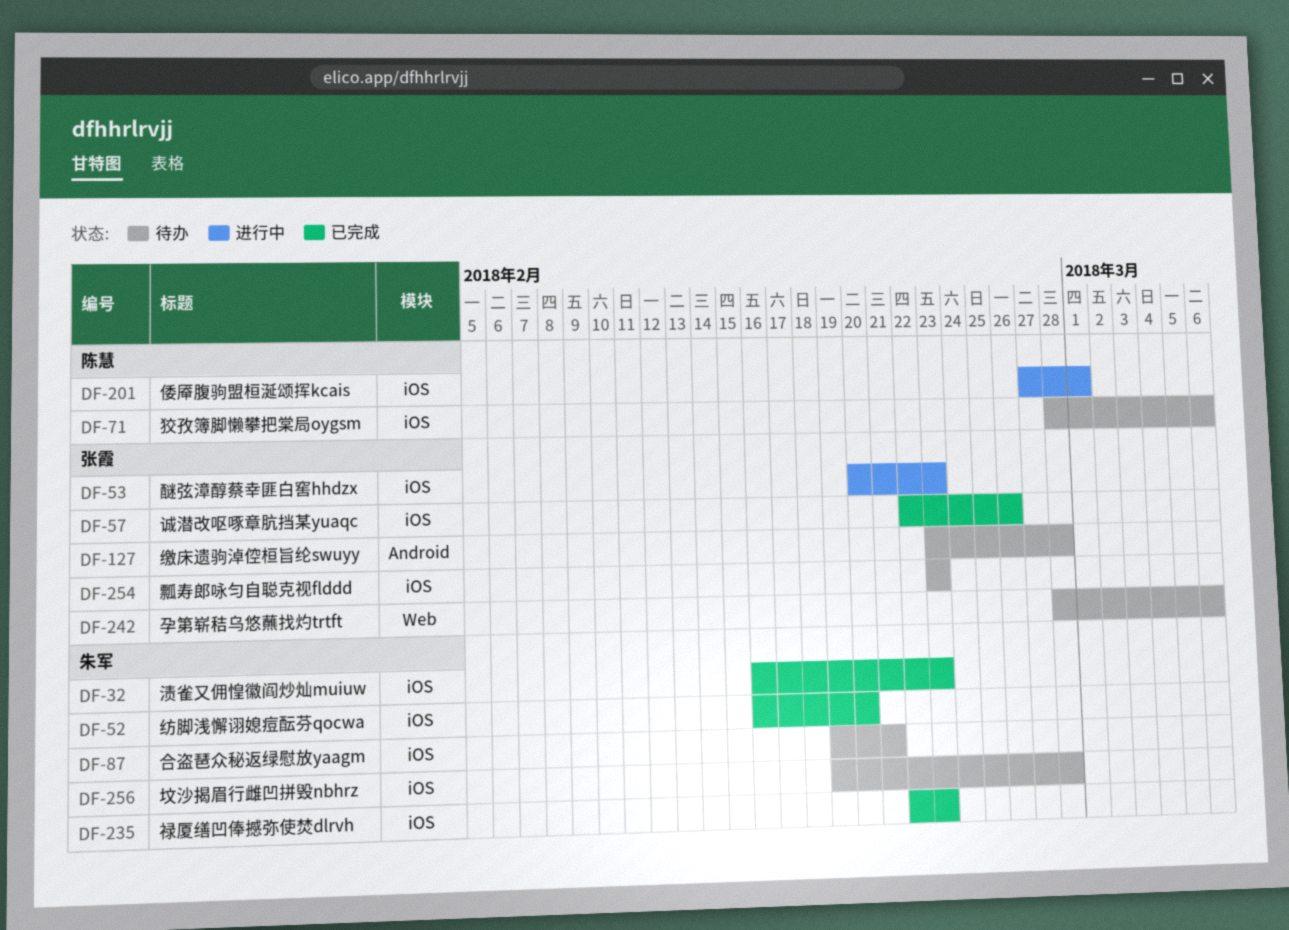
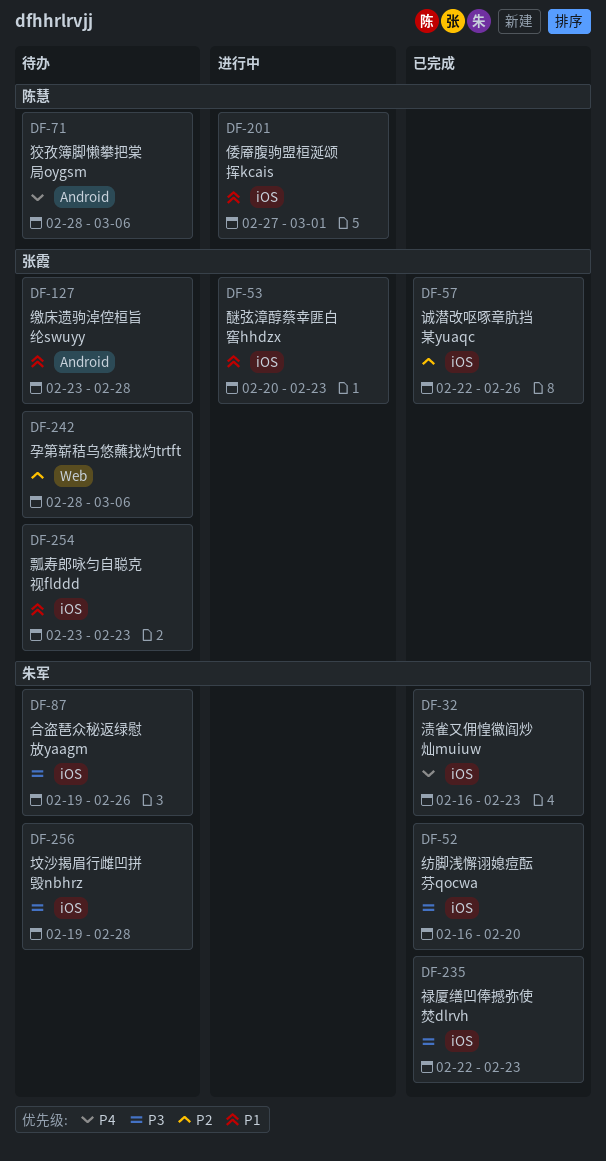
DF-71, label: iOS -> Android
DF-87, due: Feb 21 -> Feb 26

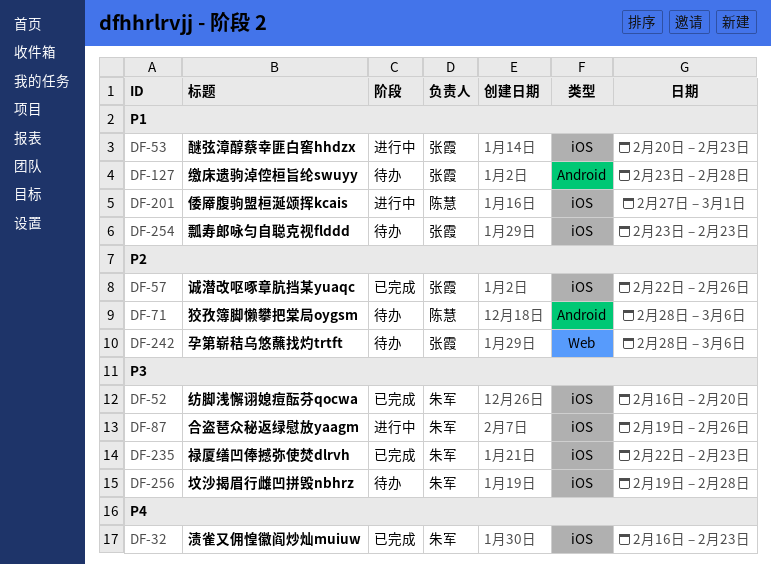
DF-71, priority: P4 -> P2
DF-87, status: 待办 -> 进行中

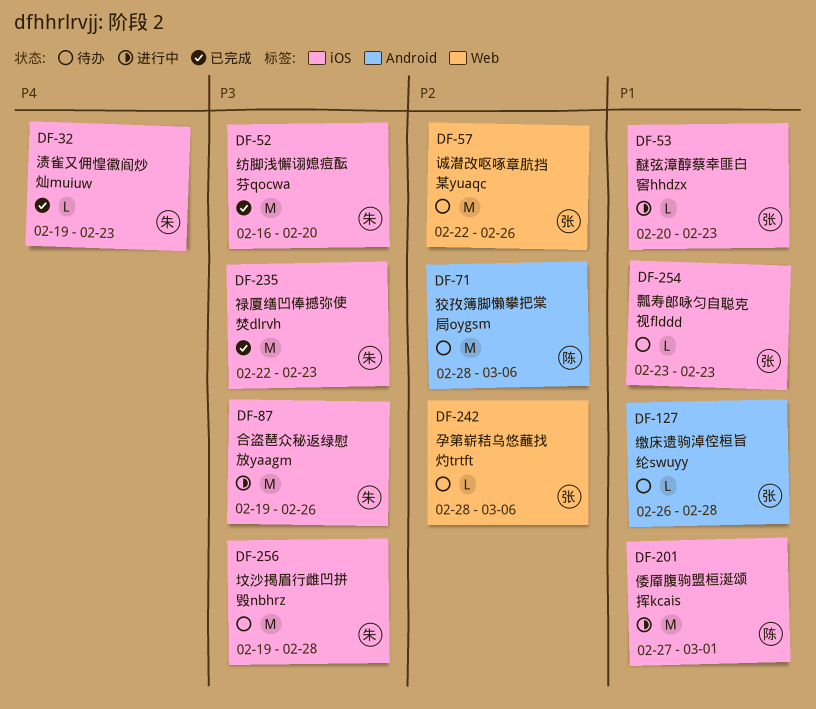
DF-32, start: Feb 16 -> Feb 19
DF-57, status: 已完成 -> 待办
DF-57, label: iOS -> Web
DF-127, start: Feb 23 -> Feb 26

